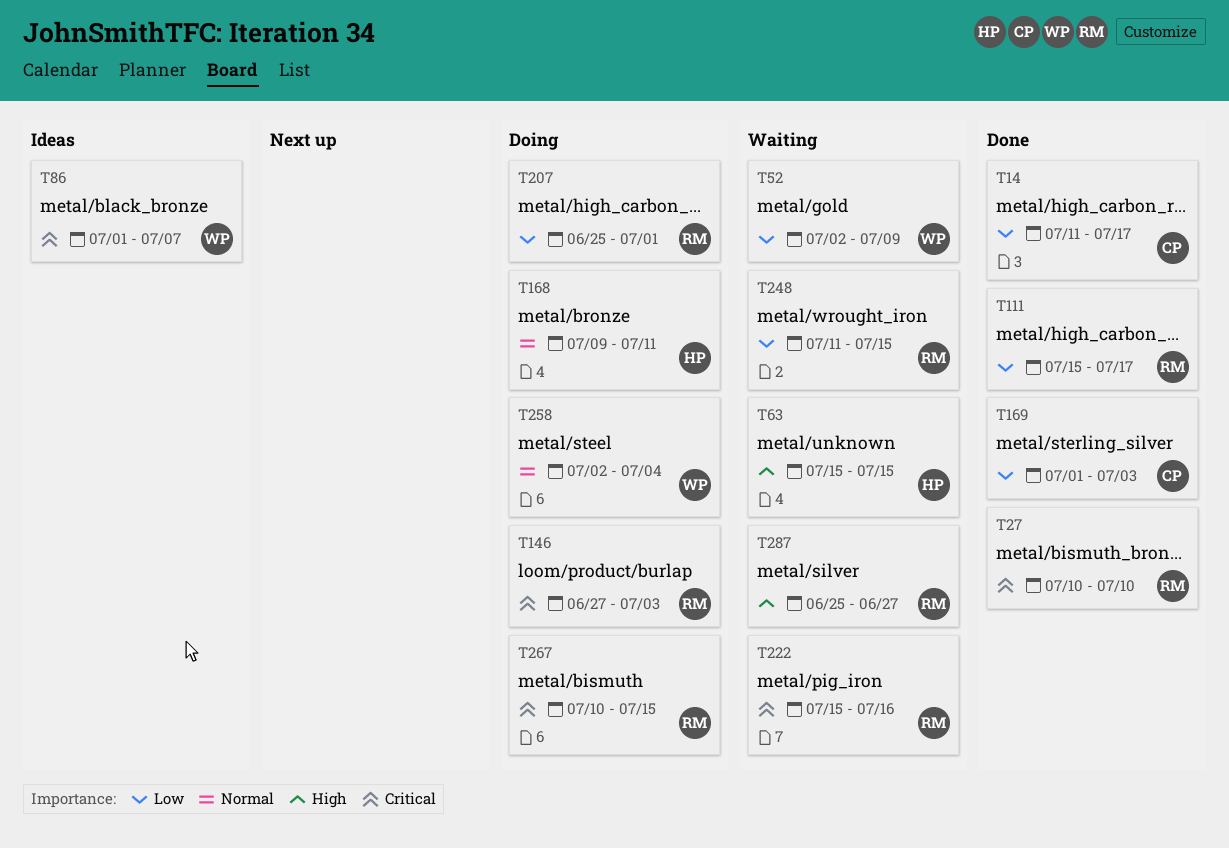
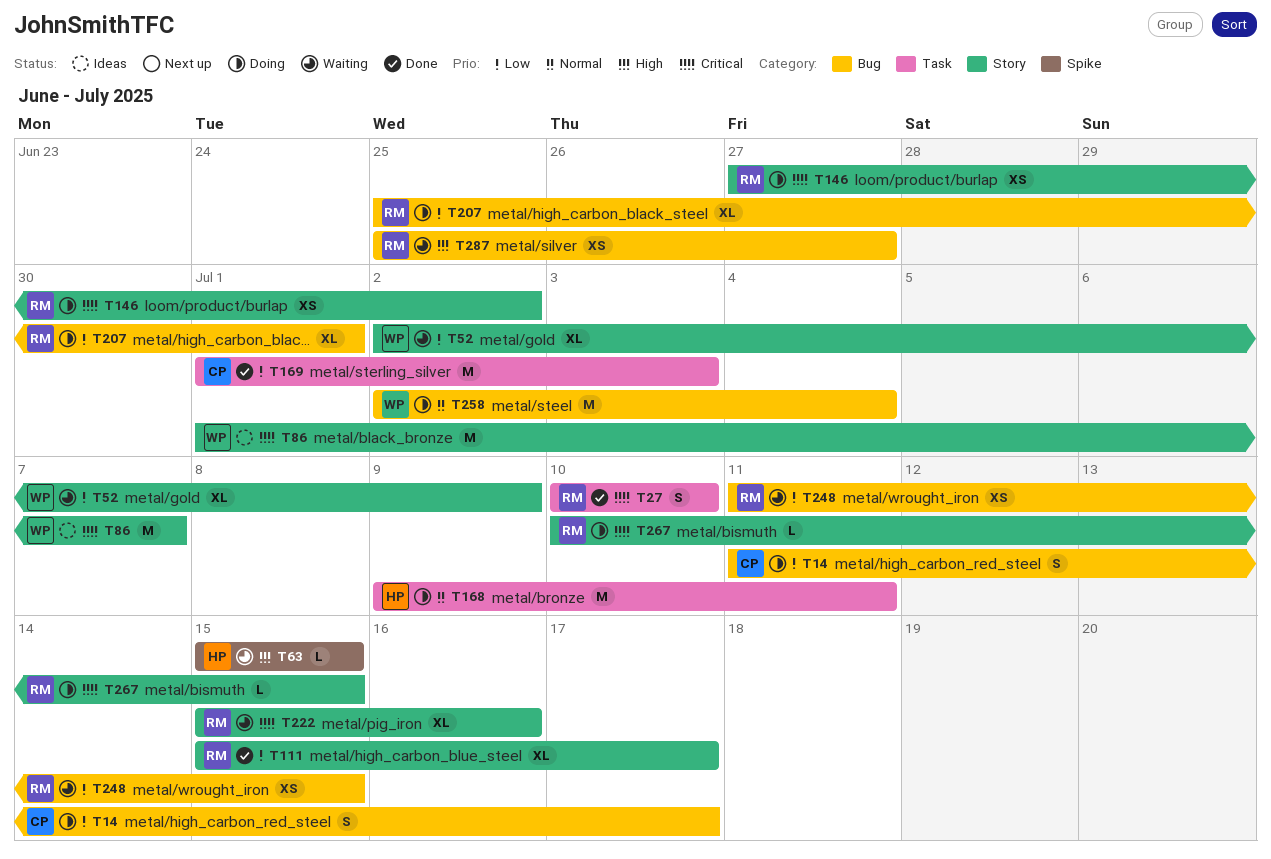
T14, status: Done -> Doing
T146, due: Jul 3 -> Jul 2

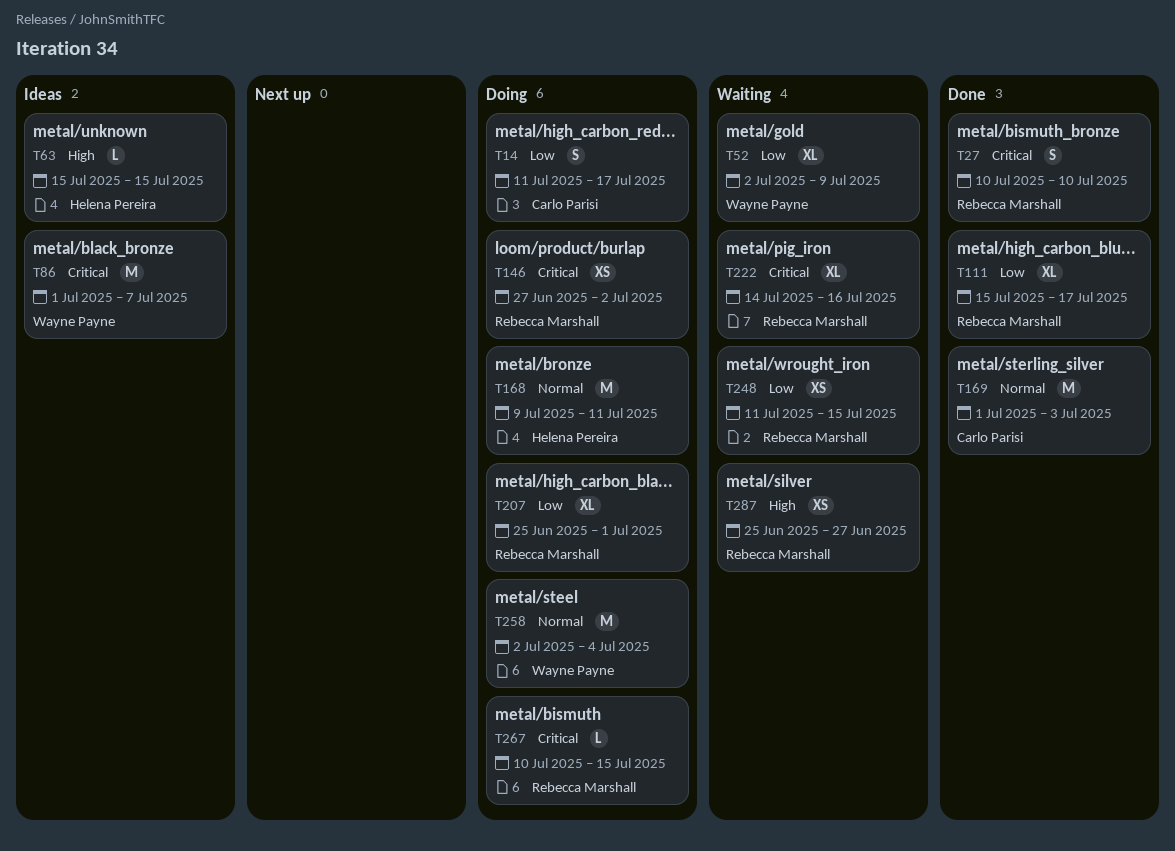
T63, status: Waiting -> Ideas
T169, priority: Low -> Normal
T222, start: Jul 15 -> Jul 14

